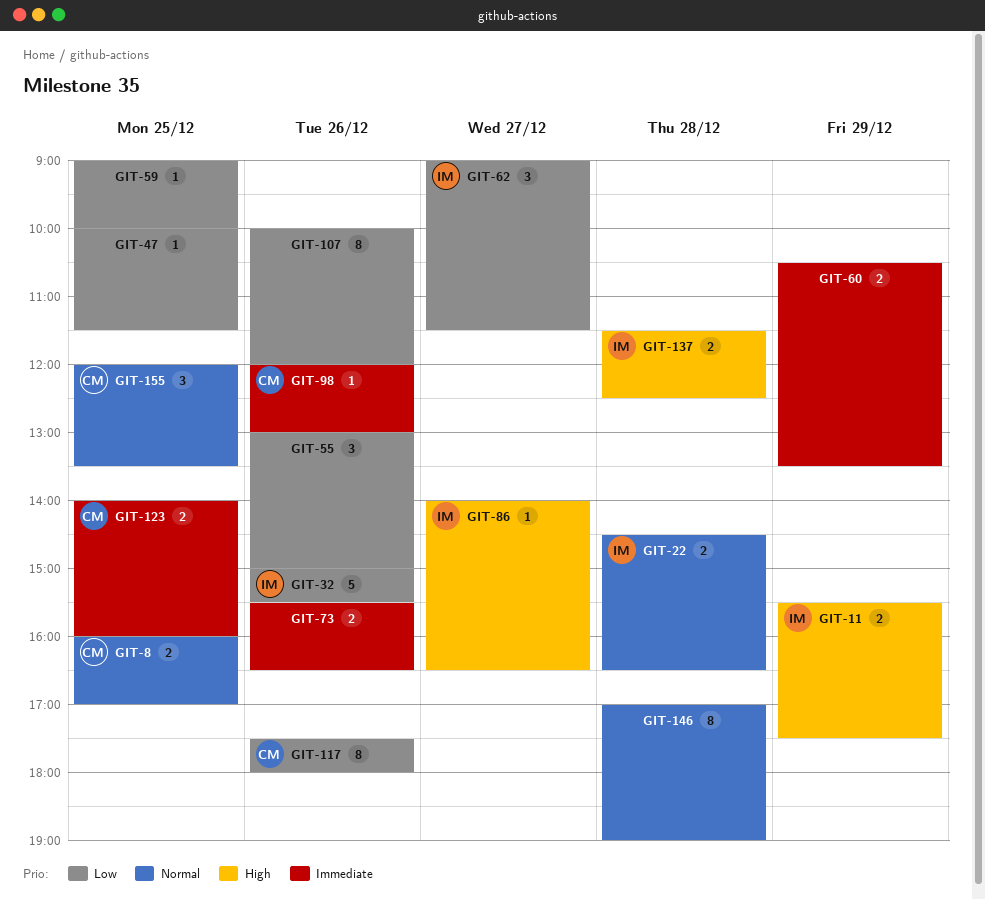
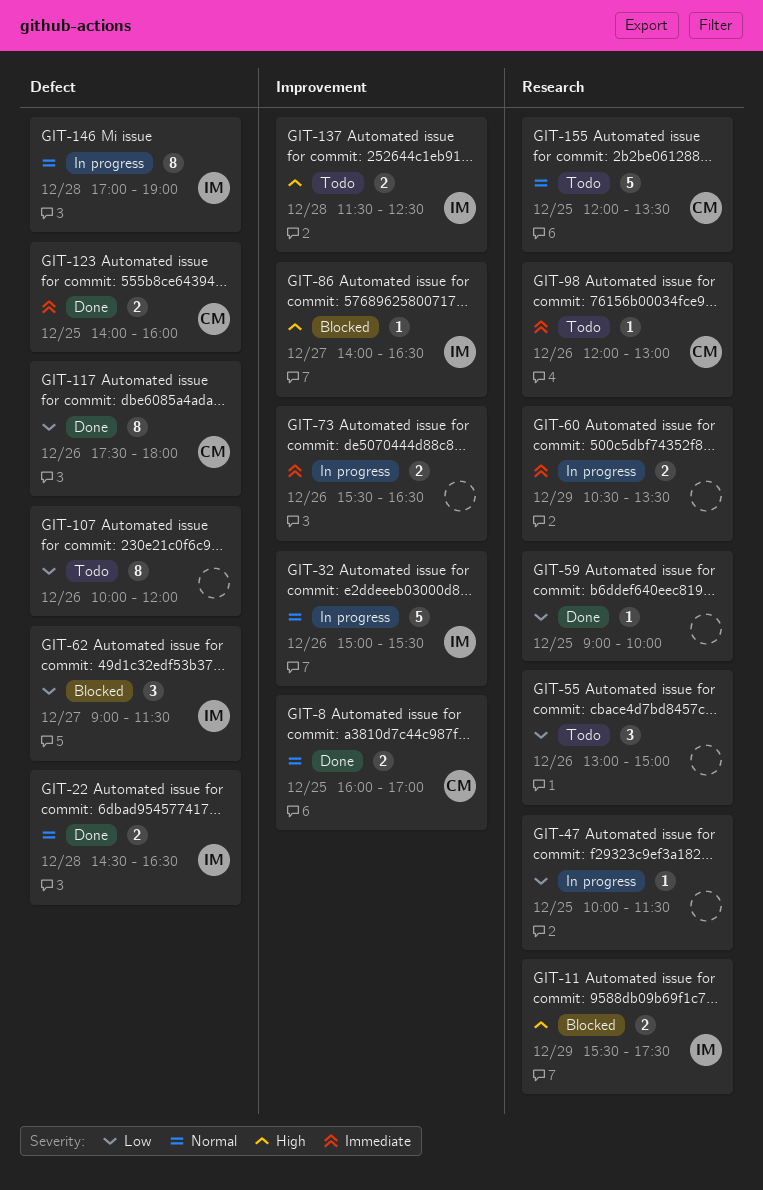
GIT-32, priority: Low -> Normal
GIT-146, owner: none -> IM
GIT-155, estimate: 3 -> 5

